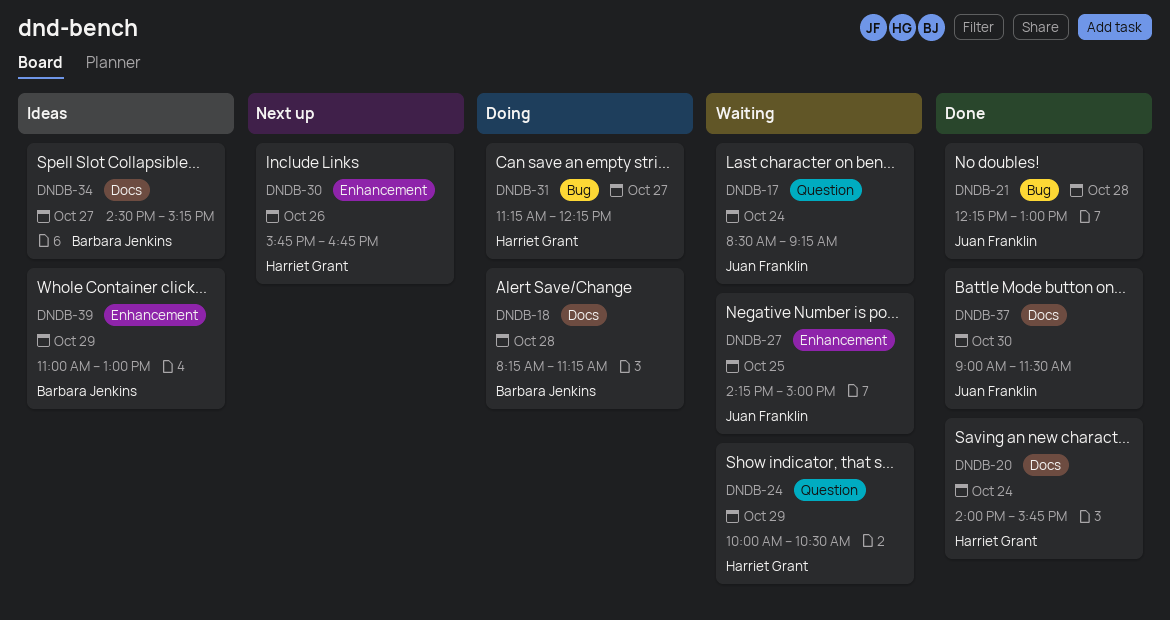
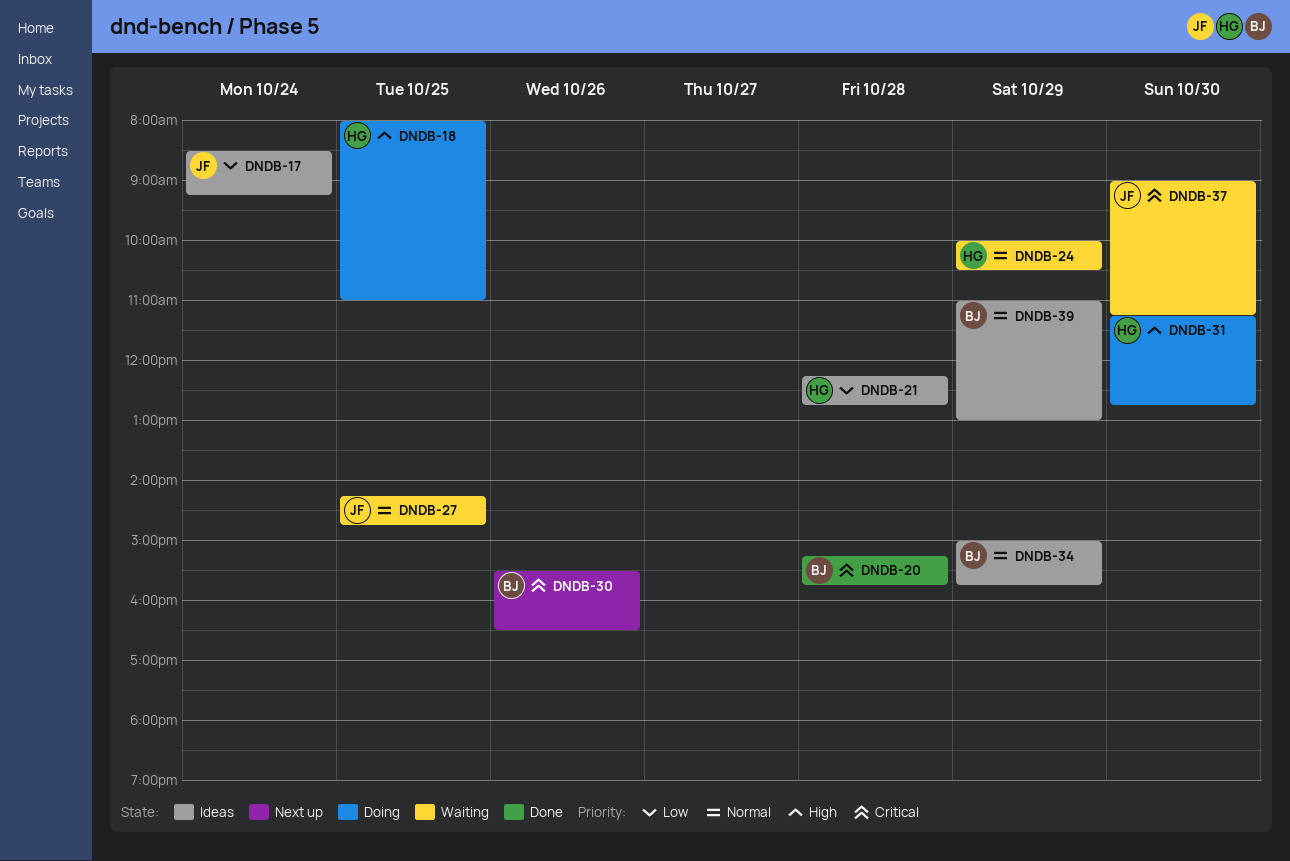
DNDB-17, status: Waiting -> Ideas
DNDB-18, owner: Barbara Jenkins -> Harriet Grant
DNDB-18, day: Oct 28 -> Oct 25
DNDB-18, begins: 08:15 -> 08:00
DNDB-18, ends: 11:15 -> 11:00
DNDB-20, owner: Harriet Grant -> Barbara Jenkins
DNDB-20, day: Oct 24 -> Oct 28
DNDB-20, begins: 14:00 -> 15:15
DNDB-21, status: Done -> Ideas
DNDB-21, owner: Juan Franklin -> Harriet Grant
DNDB-21, ends: 13:00 -> 12:45
DNDB-27, ends: 15:00 -> 14:45
DNDB-30, owner: Harriet Grant -> Barbara Jenkins
DNDB-30, begins: 15:45 -> 15:30
DNDB-30, ends: 16:45 -> 16:30
DNDB-31, day: Oct 27 -> Oct 30
DNDB-31, ends: 12:15 -> 12:45
DNDB-34, day: Oct 27 -> Oct 29
DNDB-34, begins: 14:30 -> 15:00
DNDB-34, ends: 15:15 -> 15:45
DNDB-37, status: Done -> Waiting
DNDB-37, ends: 11:30 -> 11:15

